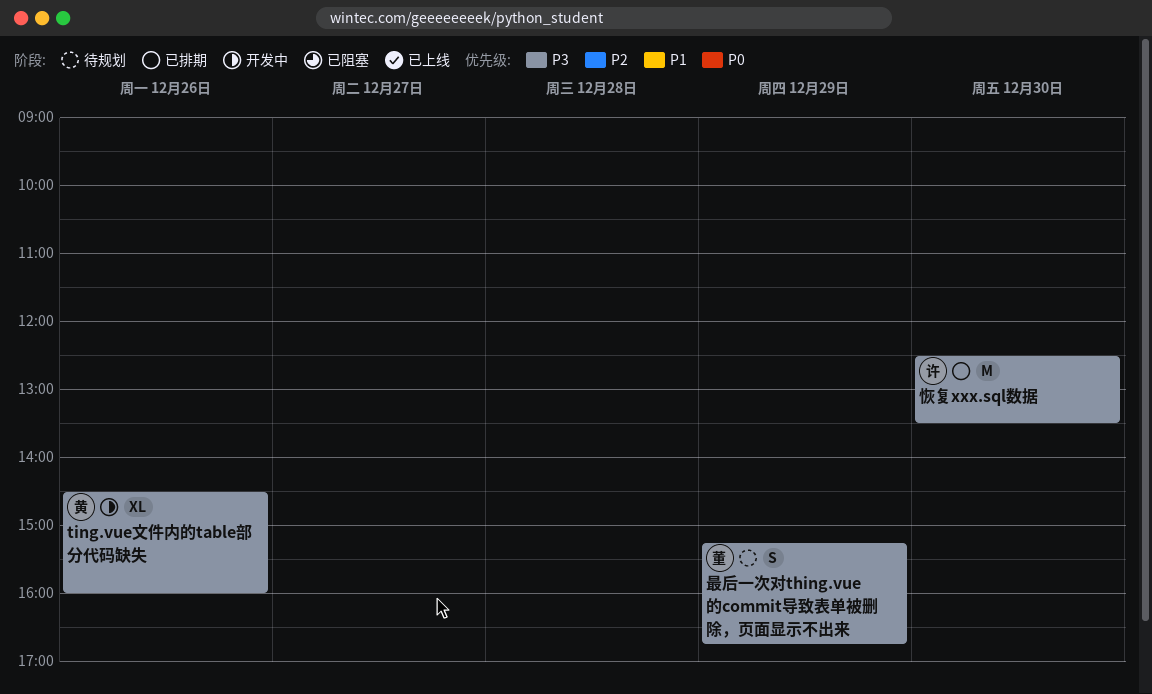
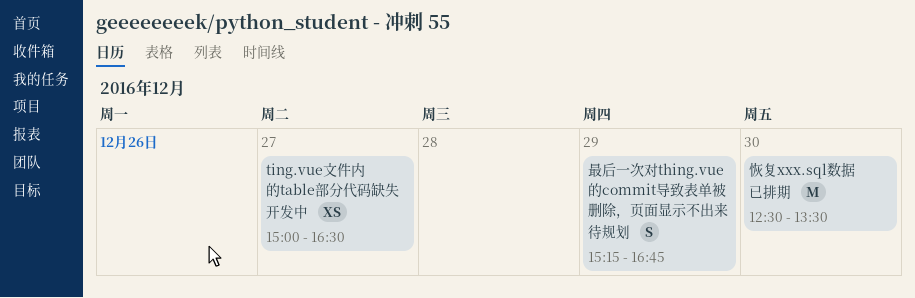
ting.vue文件内的table部分代码缺失, estimate: XL -> XS
ting.vue文件内的table部分代码缺失, day: Dec 26 -> Dec 27
ting.vue文件内的table部分代码缺失, begins: 14:30 -> 15:00
ting.vue文件内的table部分代码缺失, ends: 16:00 -> 16:30

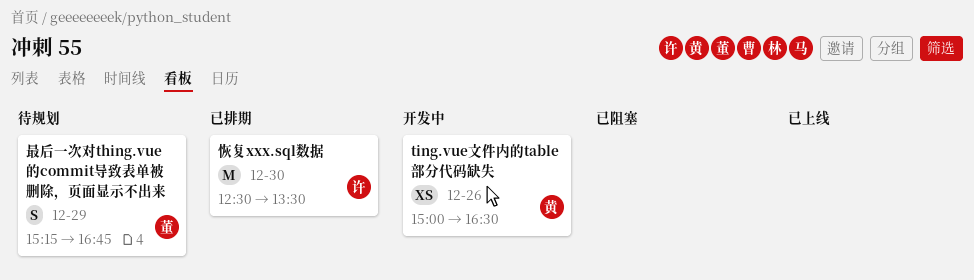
ting.vue文件内的table部分代码缺失, day: Dec 27 -> Dec 26

